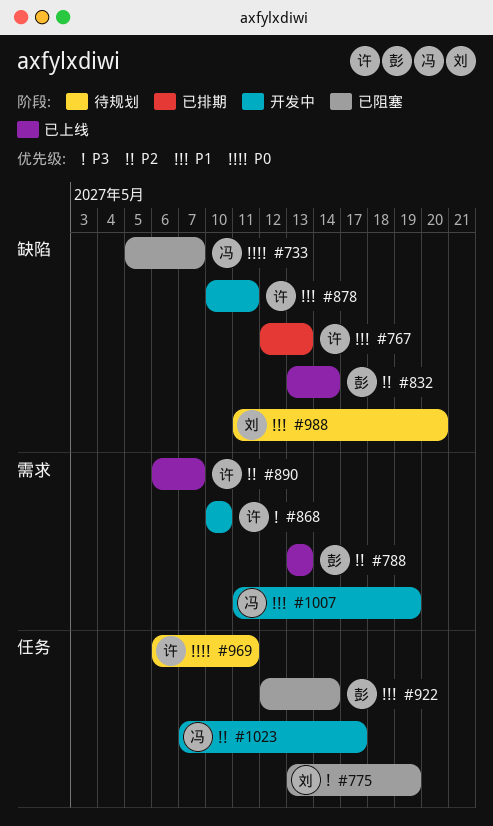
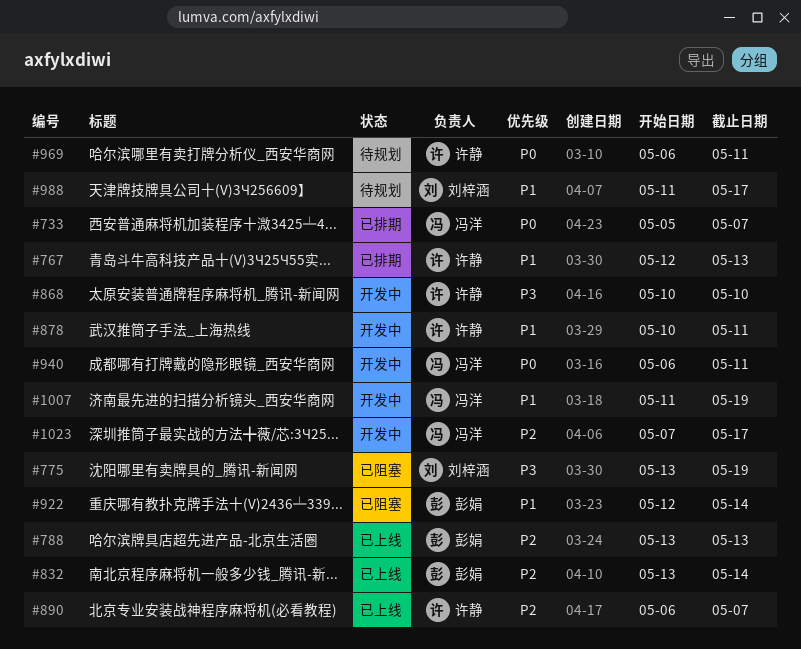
#733, status: 已阻塞 -> 已排期
#940: none -> present
#988, due: May 20 -> May 17

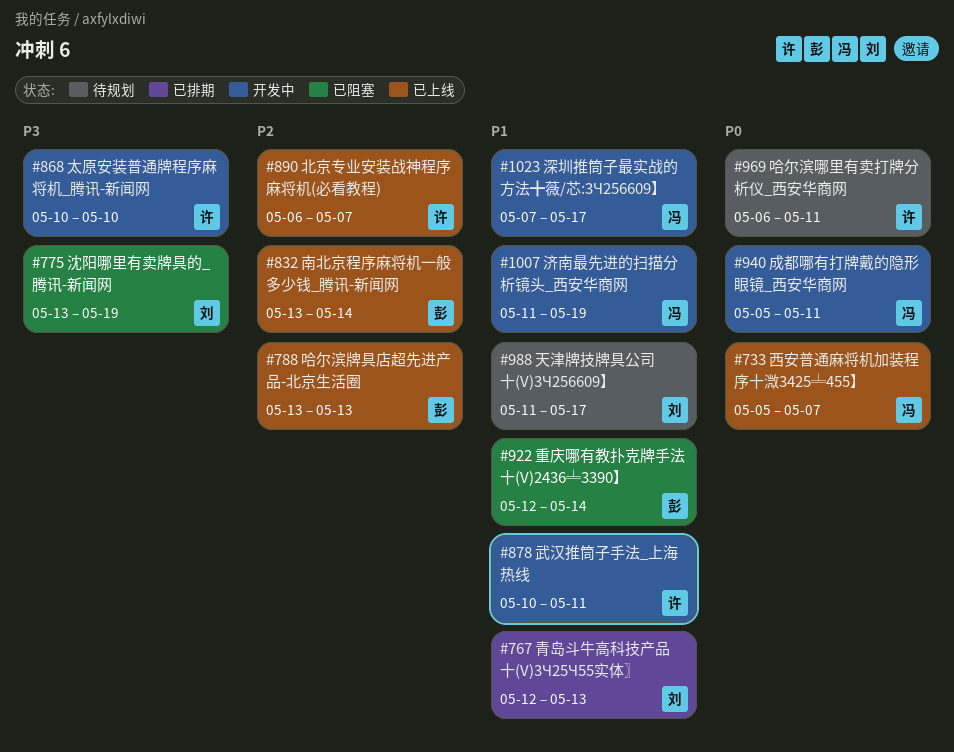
#733, status: 已排期 -> 已上线
#767, owner: 许静 -> 刘梓涵
#940, start: May 6 -> May 5
#1023, priority: P2 -> P1

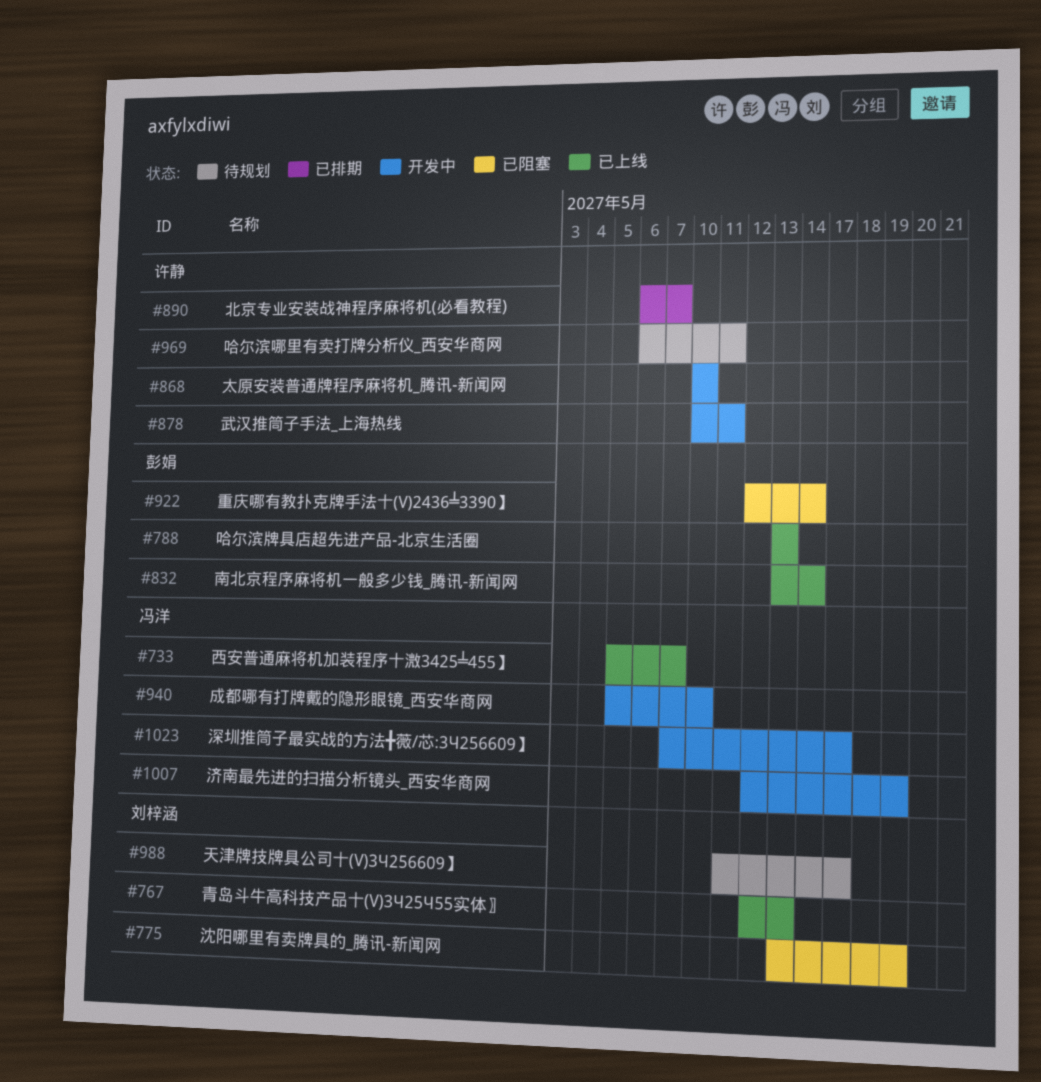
#767, status: 已排期 -> 已上线
#890, status: 已上线 -> 已排期
#940, due: May 11 -> May 10
#1007, start: May 11 -> May 12

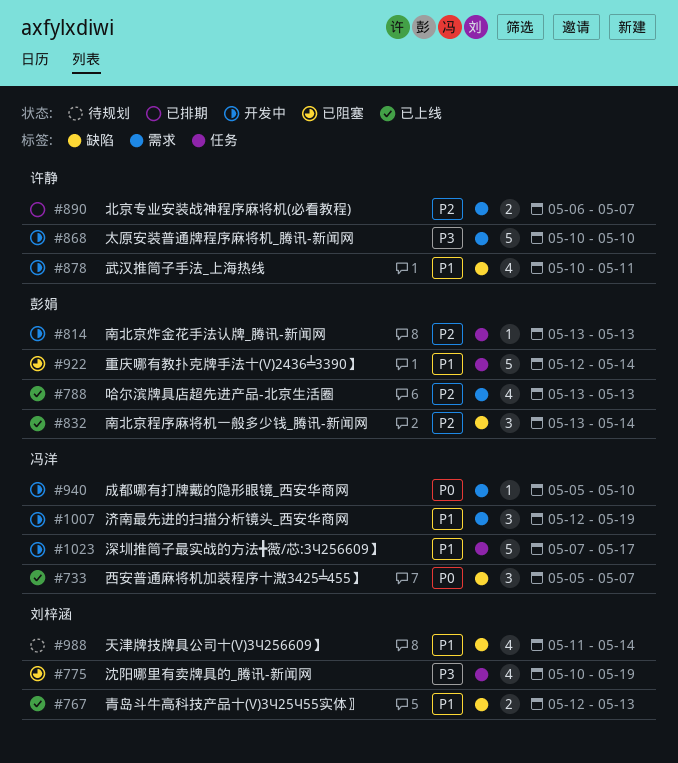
#775, start: May 13 -> May 10
#814: none -> present
#969: present -> none
#988, due: May 17 -> May 14

